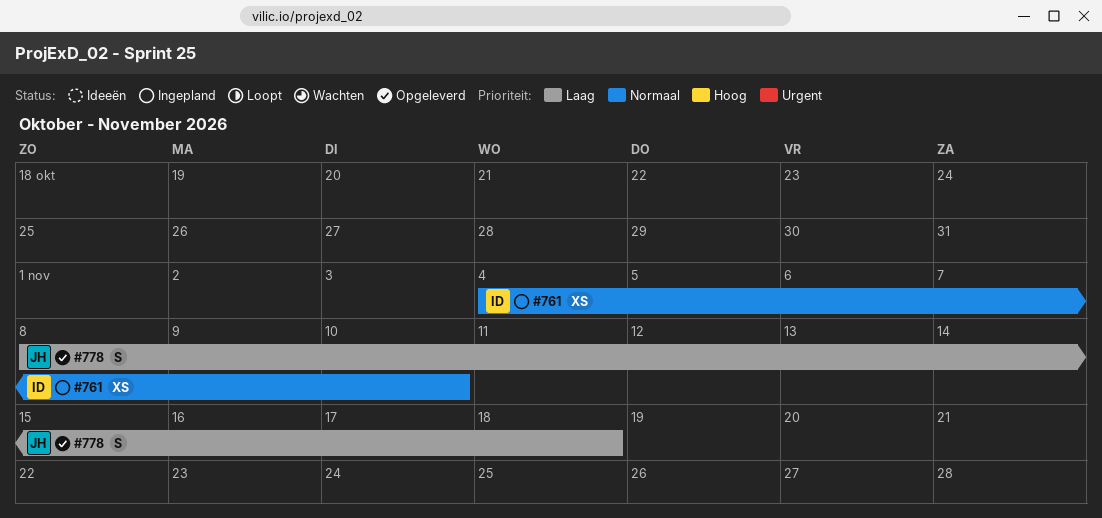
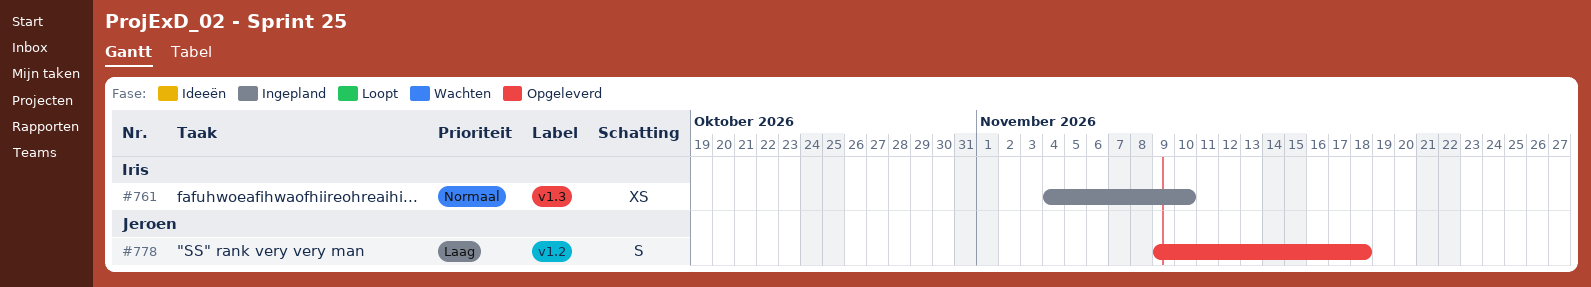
#778, start: Nov 8 -> Nov 9

